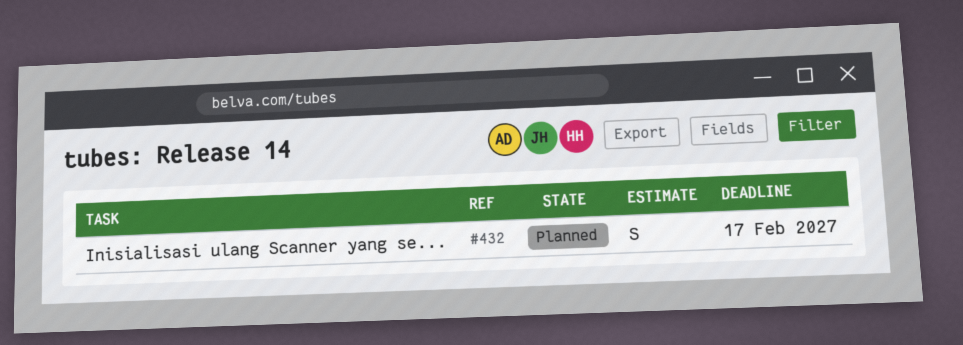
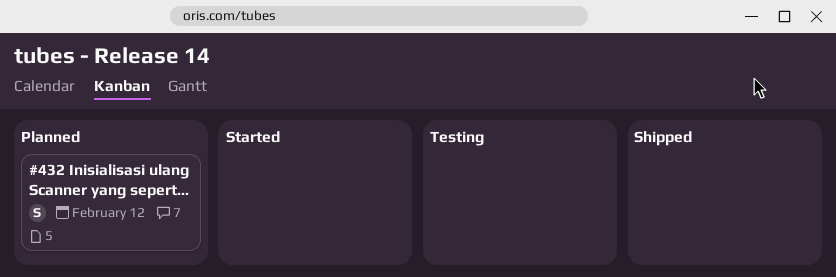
#432, due: Feb 17 -> Feb 12

